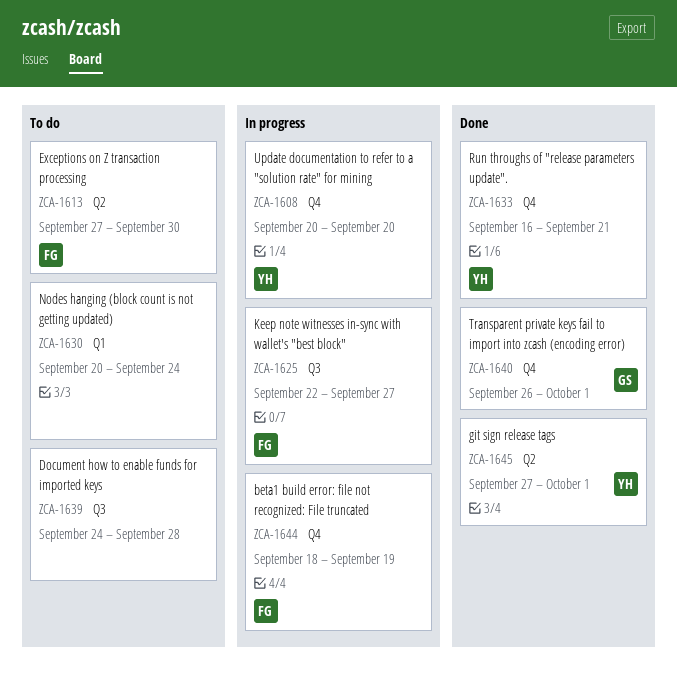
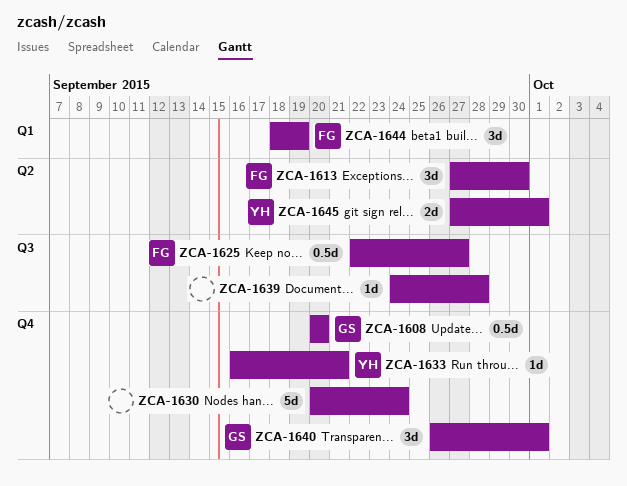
ZCA-1608, owner: YH -> GS
ZCA-1630, label: Q1 -> Q4
ZCA-1644, label: Q4 -> Q1

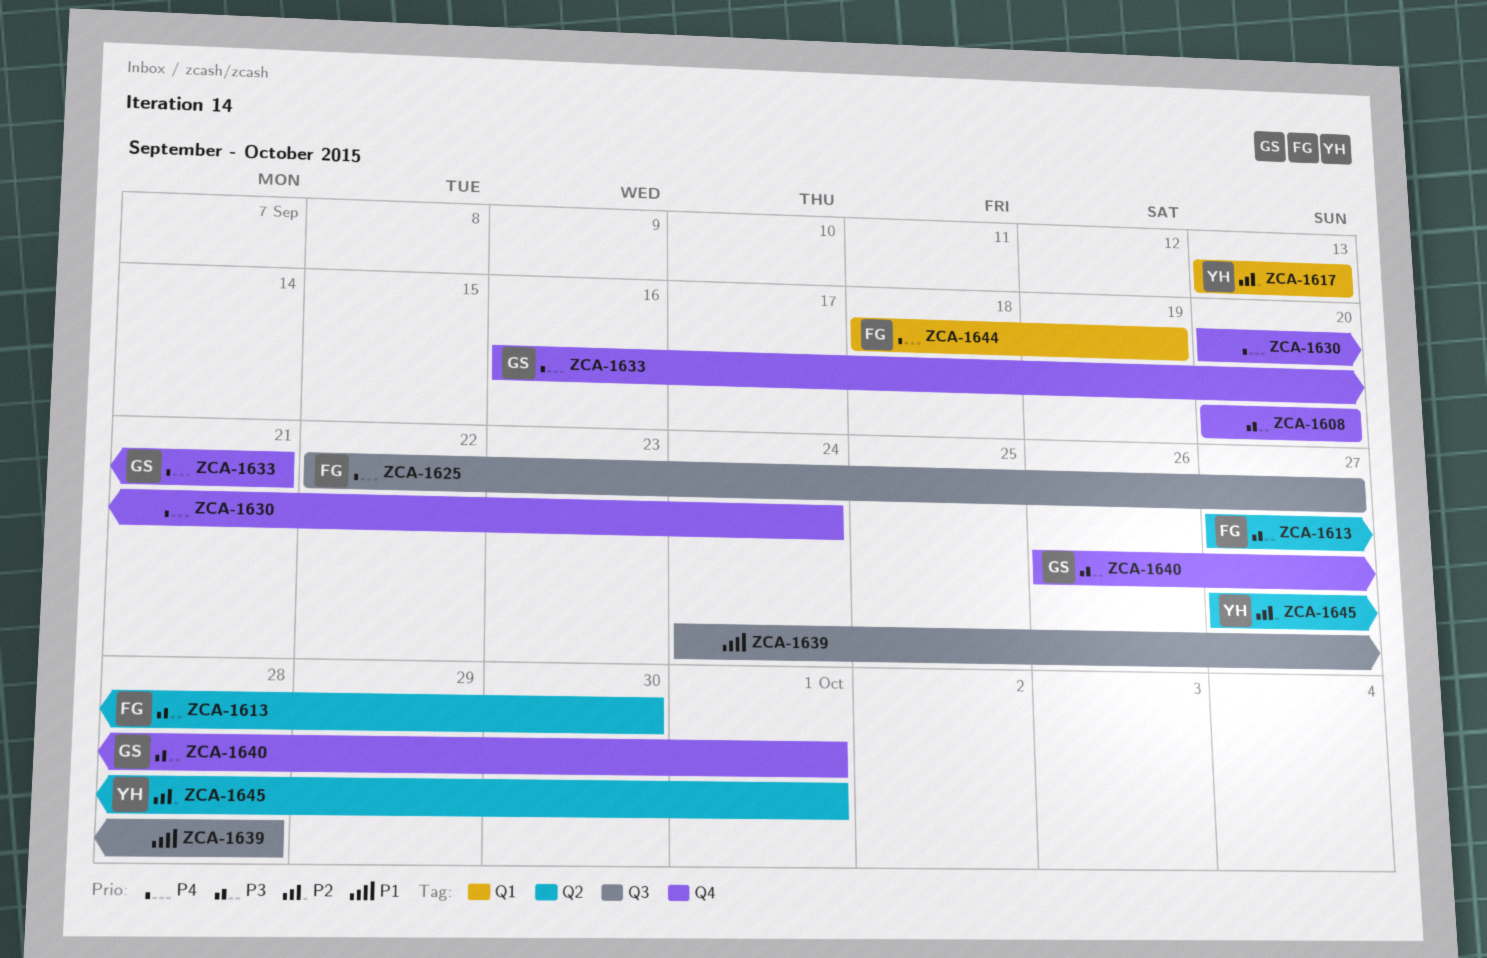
ZCA-1608, owner: GS -> none
ZCA-1617: none -> present
ZCA-1633, owner: YH -> GS

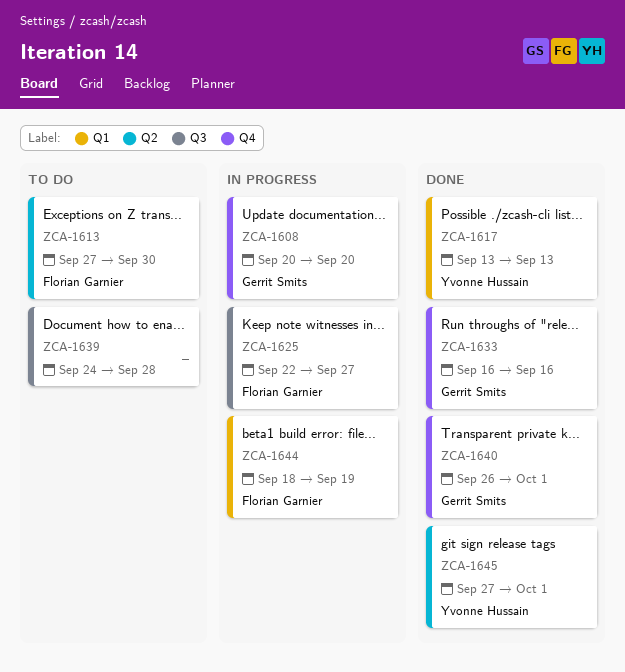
ZCA-1608, owner: none -> Gerrit Smits
ZCA-1630: present -> none
ZCA-1633, due: Sep 21 -> Sep 16

